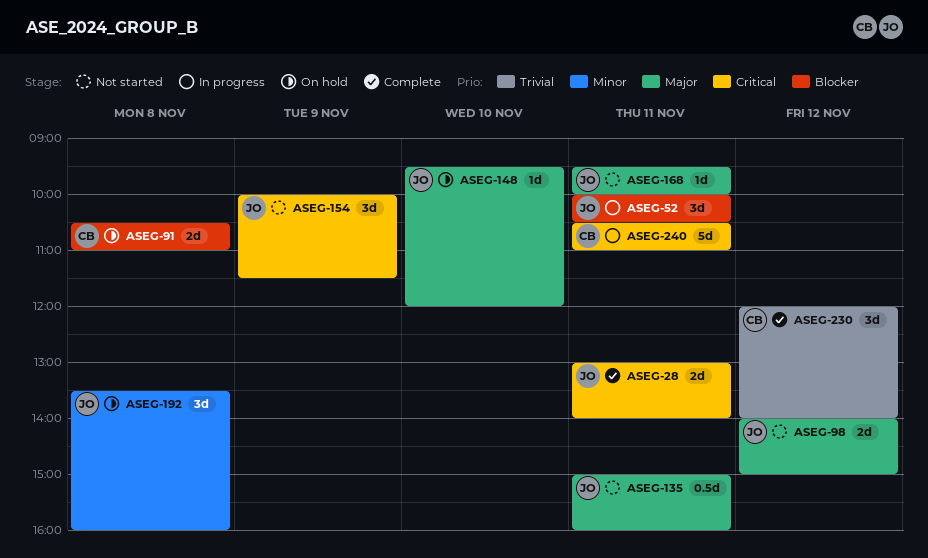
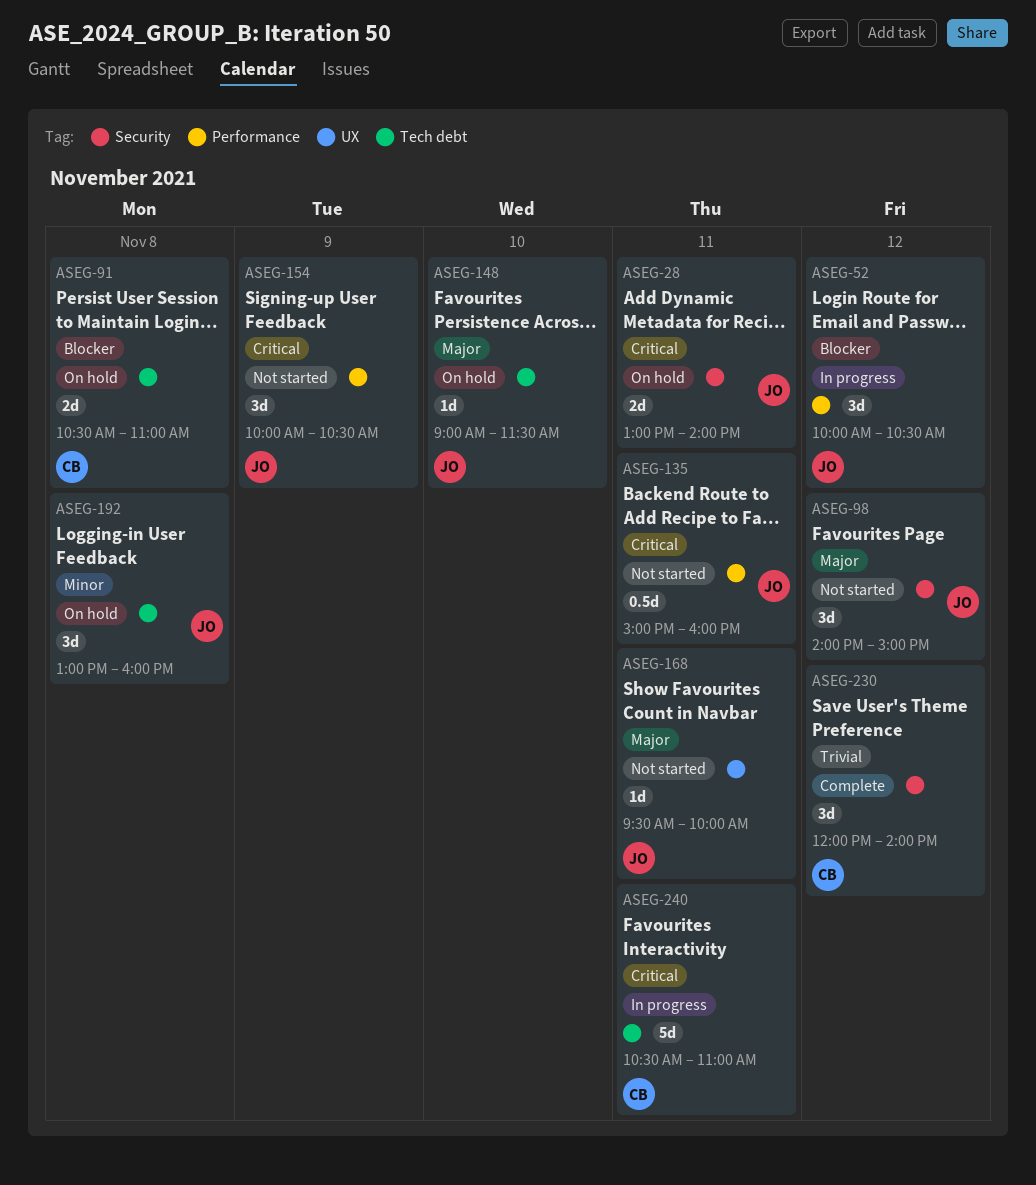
ASEG-28, status: Complete -> On hold
ASEG-52, day: Nov 11 -> Nov 12
ASEG-98, estimate: 2d -> 3d
ASEG-135, priority: Major -> Critical
ASEG-148, begins: 09:30 -> 09:00
ASEG-148, ends: 12:00 -> 11:30
ASEG-154, ends: 11:30 -> 10:30
ASEG-192, begins: 13:30 -> 13:00

